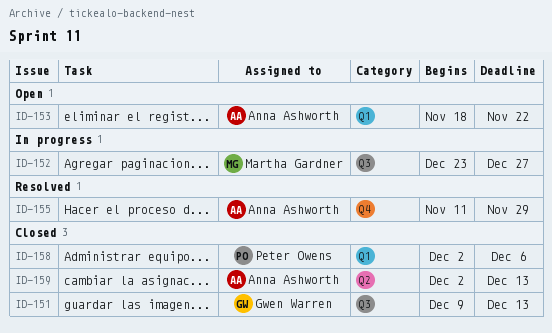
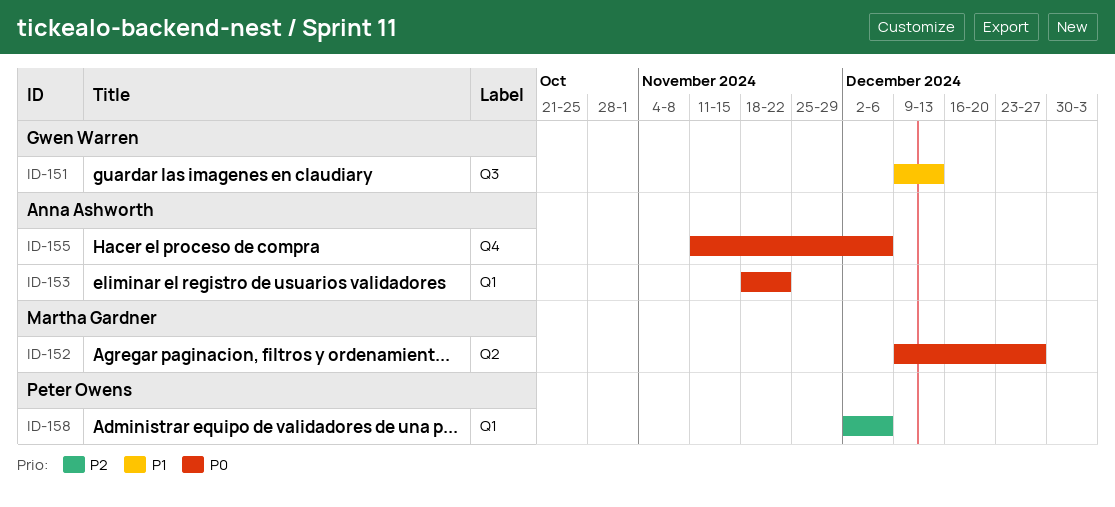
ID-152, label: Q3 -> Q2
ID-152, start: Dec 23 -> Dec 9
ID-155, due: Nov 29 -> Dec 6
ID-159: present -> none

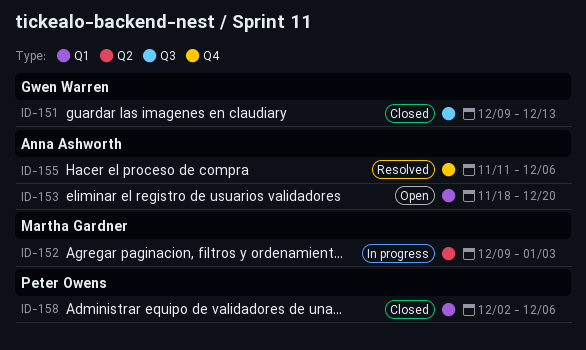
ID-152, due: Dec 27 -> Jan 3
ID-153, due: Nov 22 -> Dec 20

